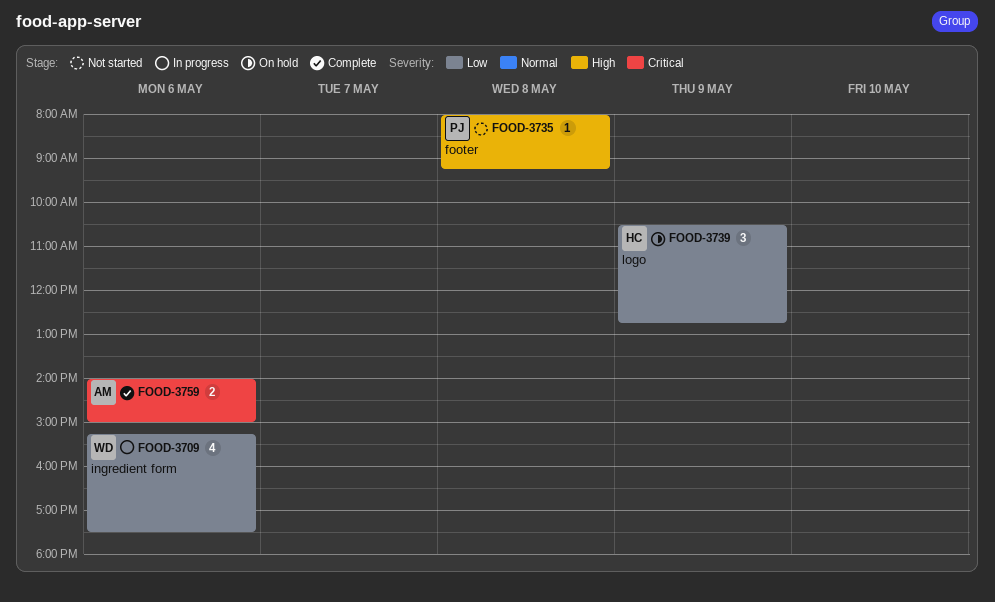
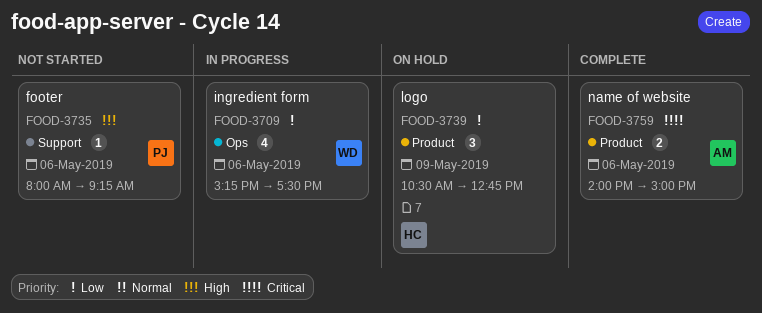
FOOD-3735, day: May 8 -> May 6

